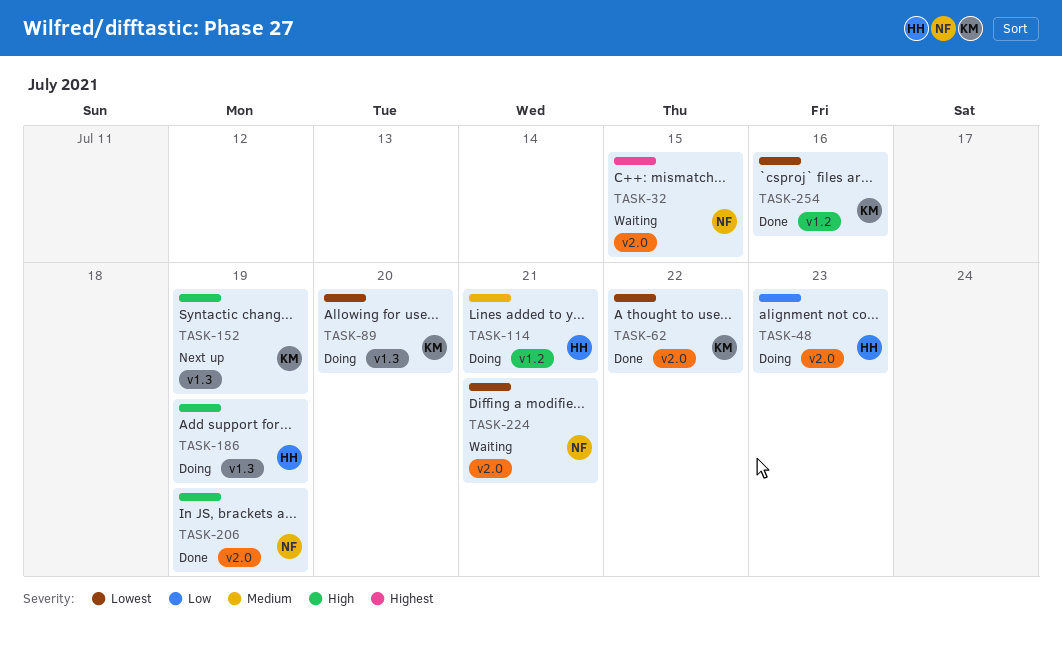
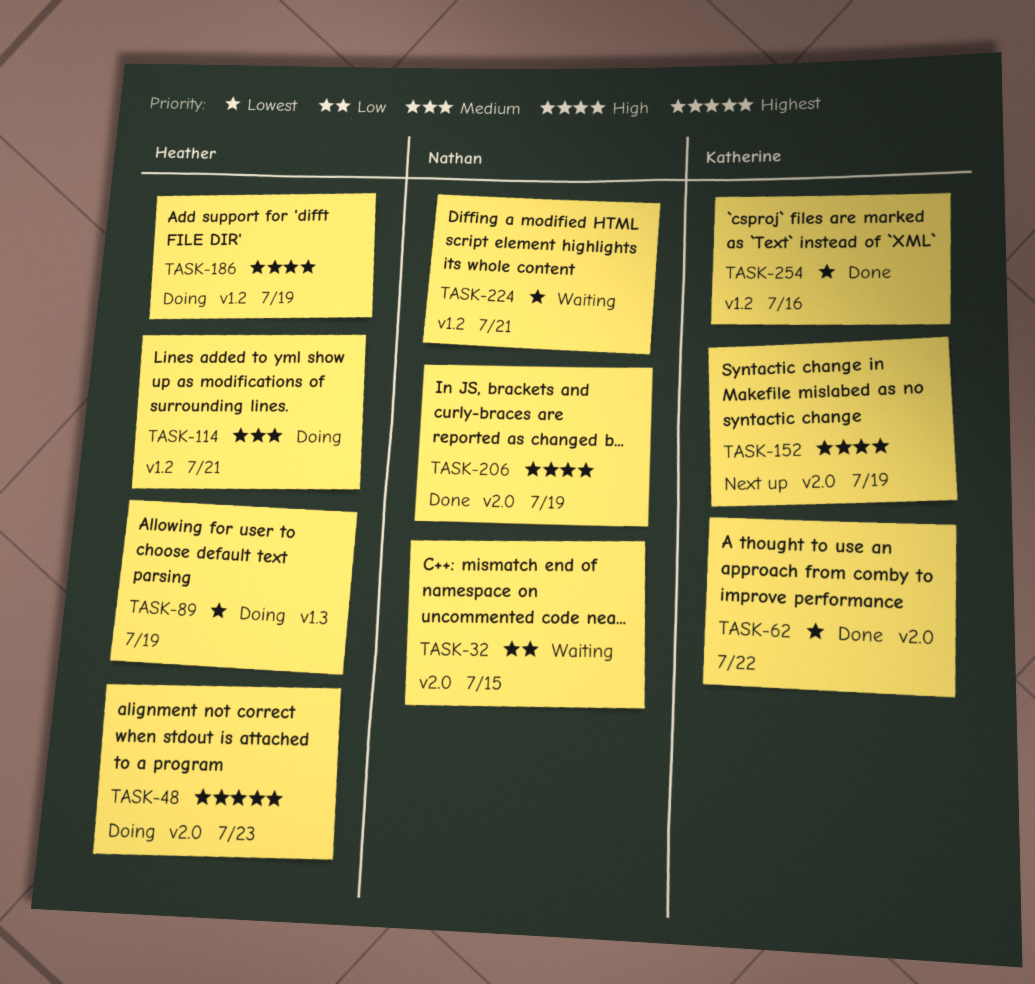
TASK-32, priority: Highest -> Low
TASK-48, priority: Low -> Highest
TASK-89, owner: Katherine -> Heather
TASK-89, due: Jul 20 -> Jul 19
TASK-152, label: v1.3 -> v2.0
TASK-186, label: v1.3 -> v1.2
TASK-224, label: v2.0 -> v1.2

